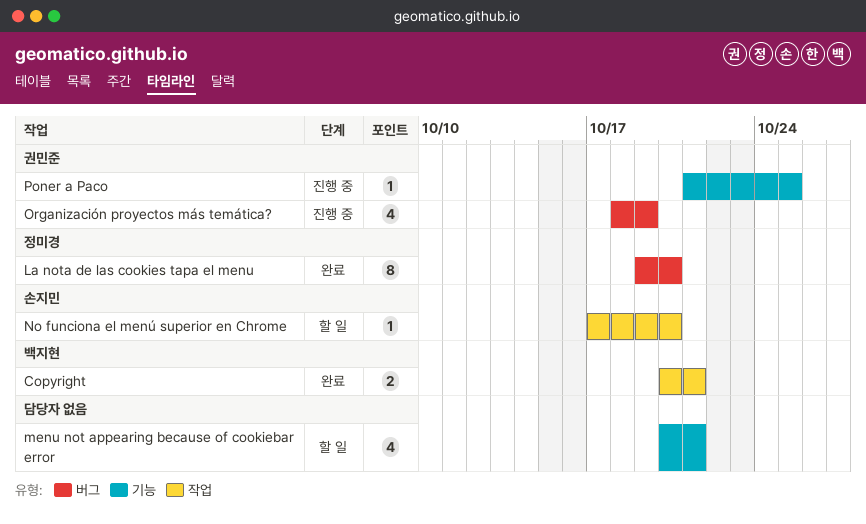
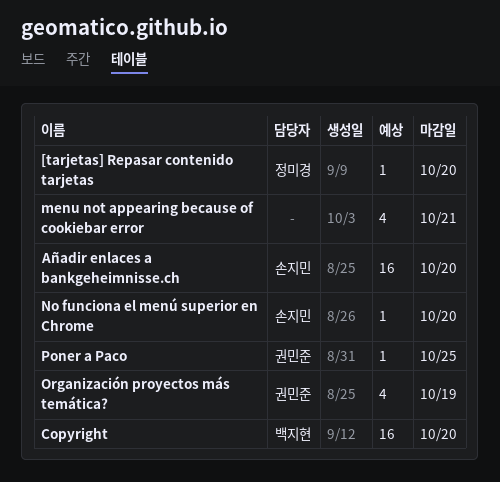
[tarjetas] Repasar contenido tarjetas: none -> present
Añadir enlaces a bankgeheimnisse.ch: none -> present
Copyright, estimate: 2 -> 16
Copyright, due: Oct 21 -> Oct 20
La nota de las cookies tapa el menu: present -> none

